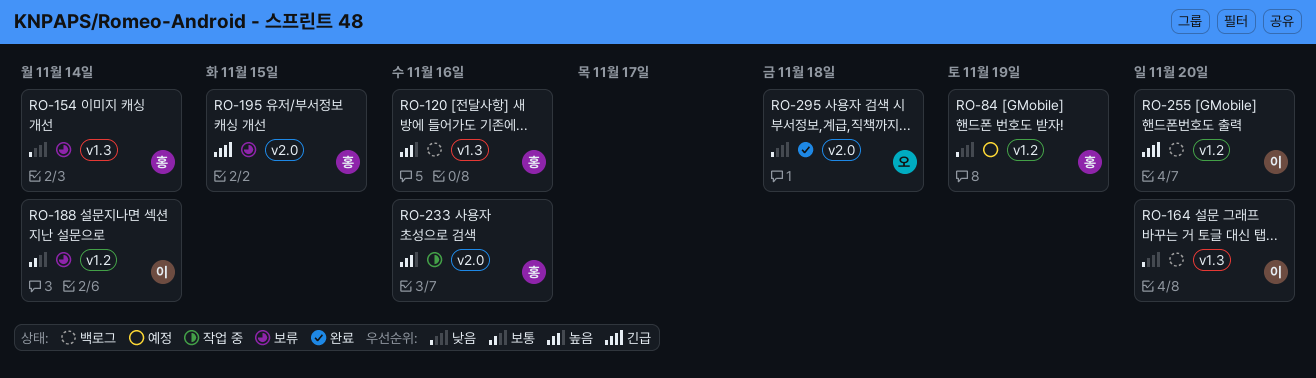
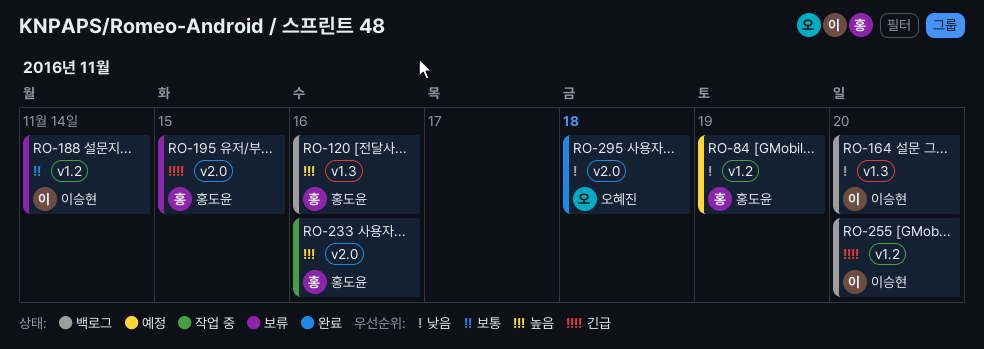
RO-154: present -> none

